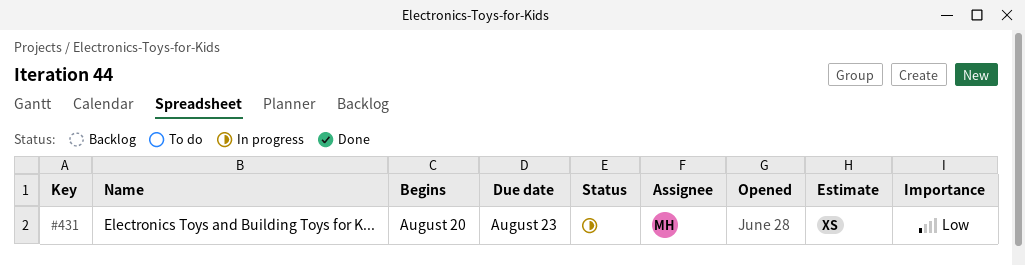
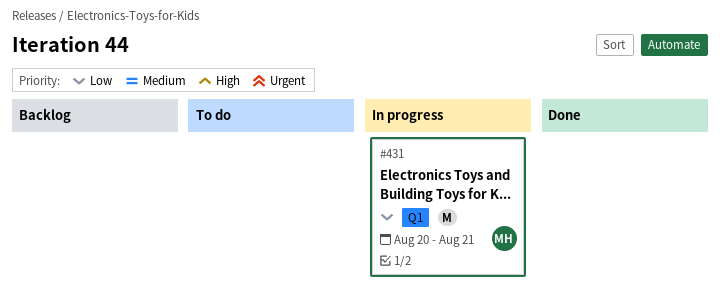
#431, estimate: XS -> M
#431, due: Aug 23 -> Aug 21

